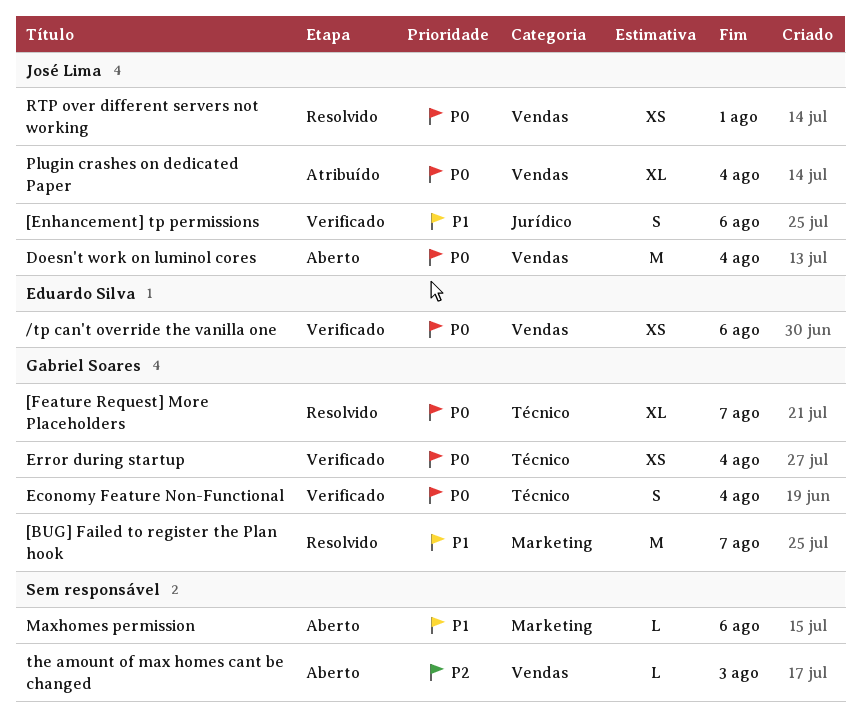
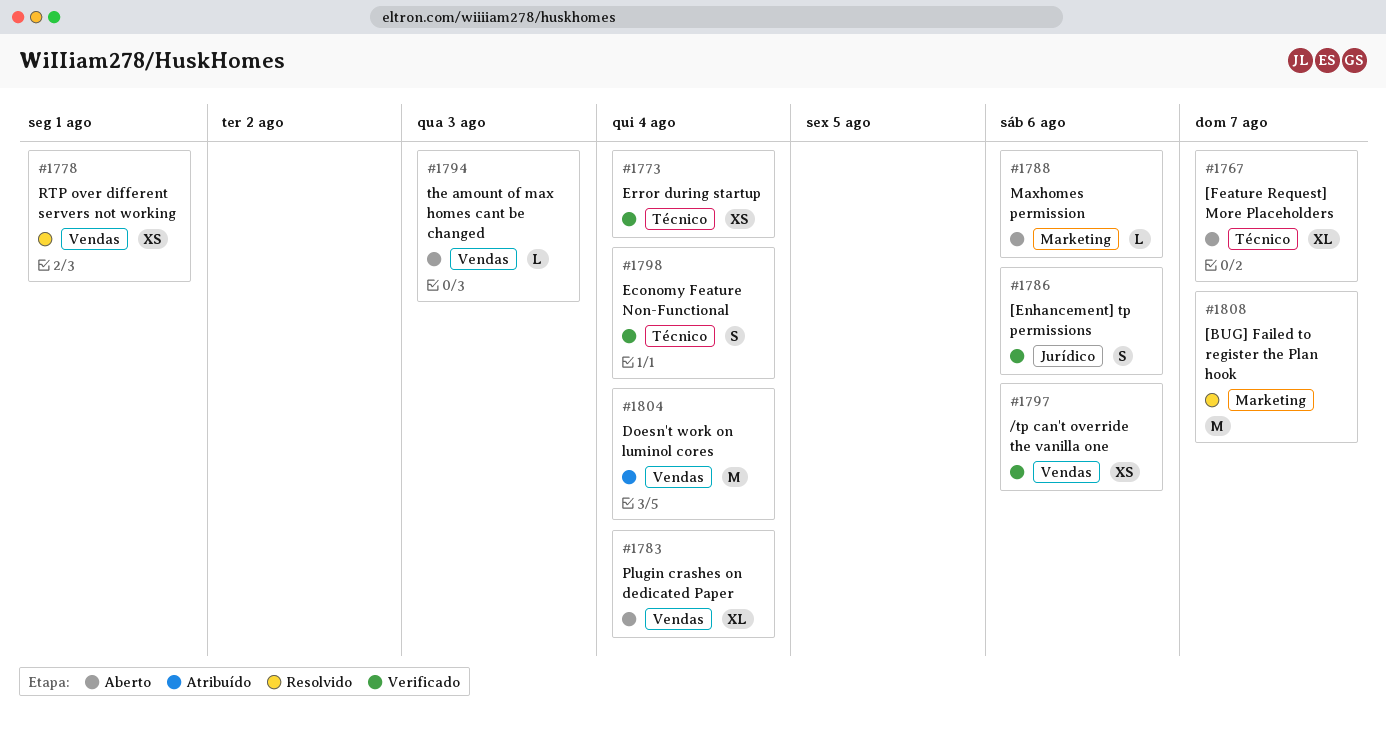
[Feature Request] More Placeholders, status: Resolvido -> Aberto
Doesn't work on luminol cores, status: Aberto -> Atribuído
Plugin crashes on dedicated Paper, status: Atribuído -> Aberto

